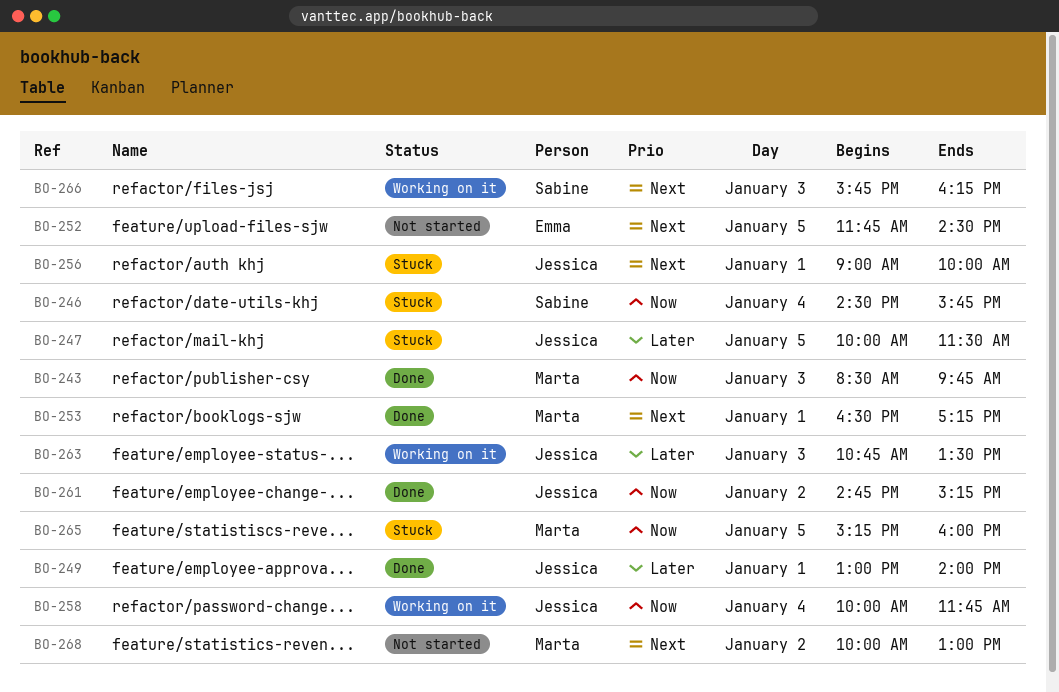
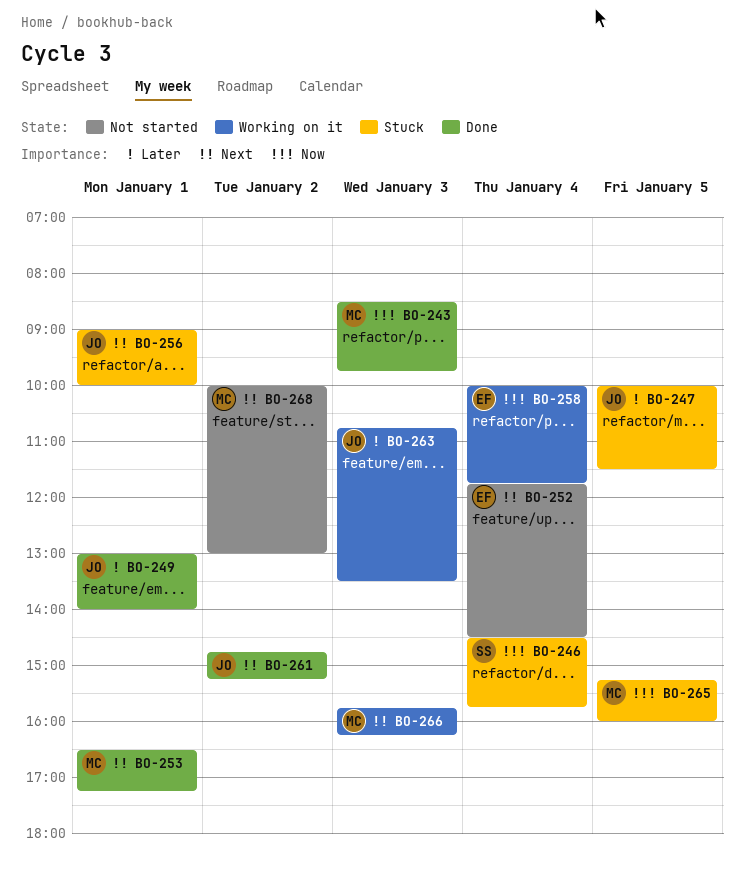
BO-252, day: Jan 5 -> Jan 4
BO-258, owner: Jessica -> Emma
BO-261, priority: Now -> Next
BO-266, owner: Sabine -> Marta

